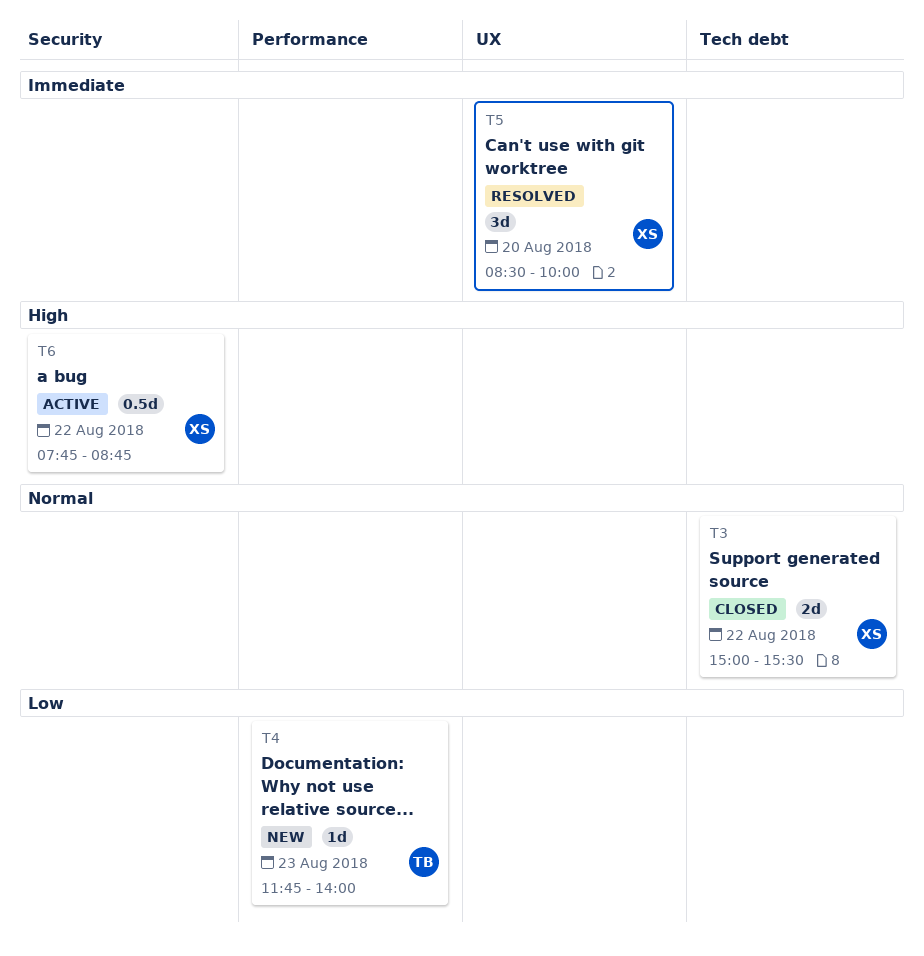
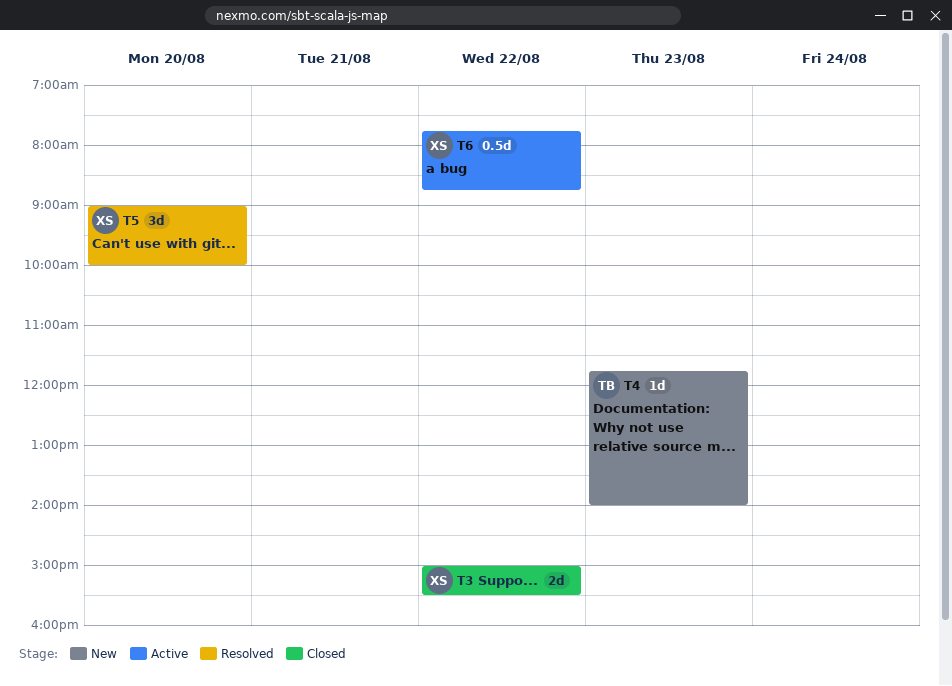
T5, begins: 08:30 -> 09:00

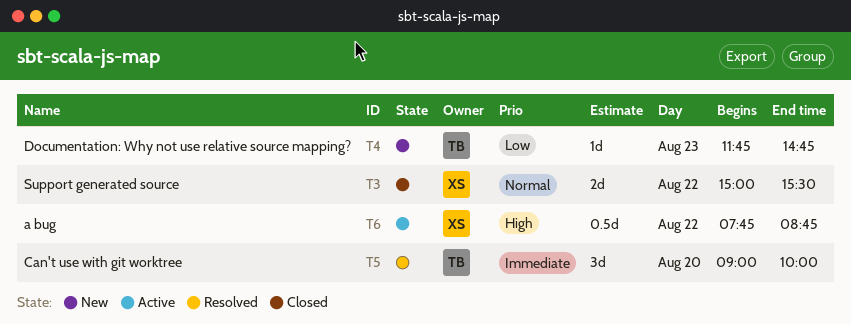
T4, ends: 14:00 -> 14:45
T5, owner: XS -> TB

